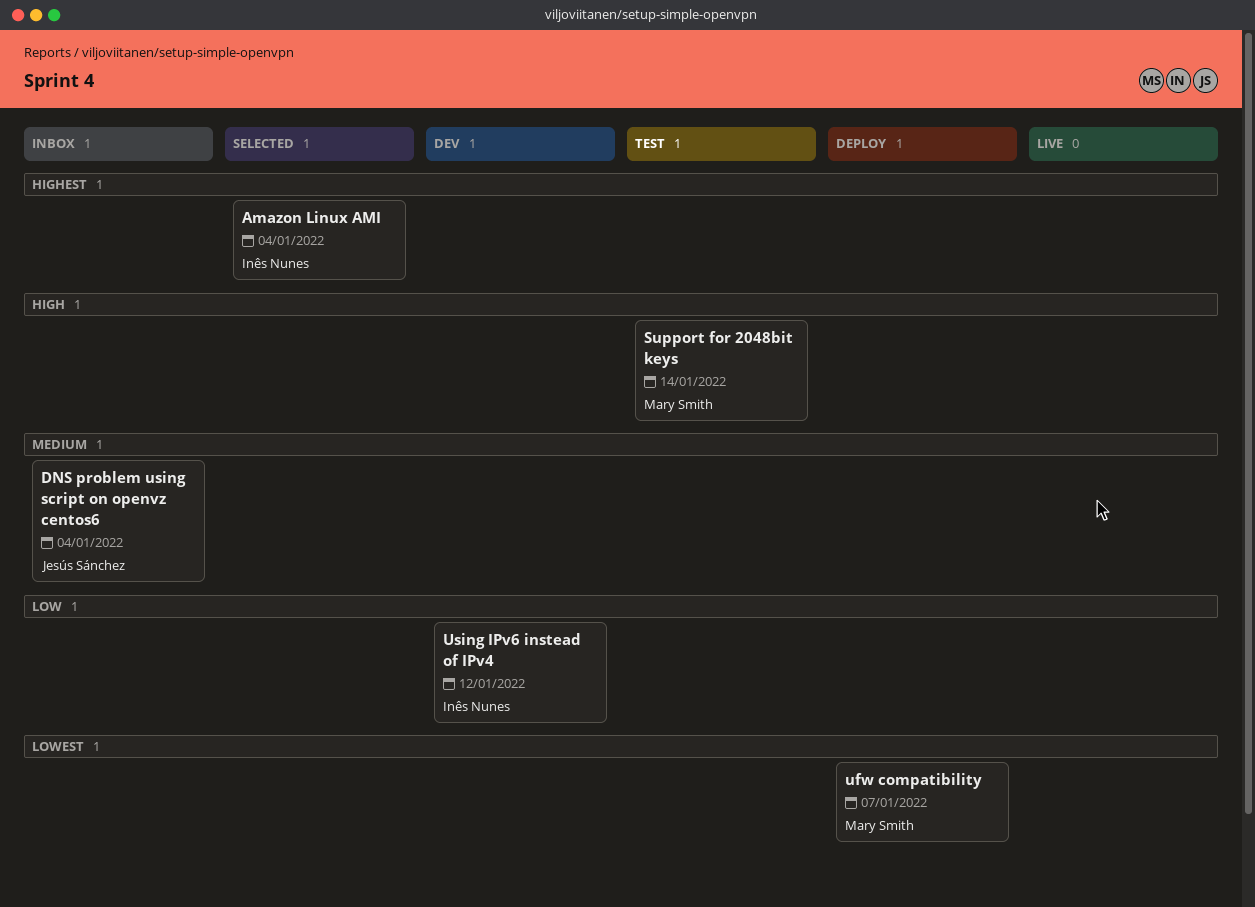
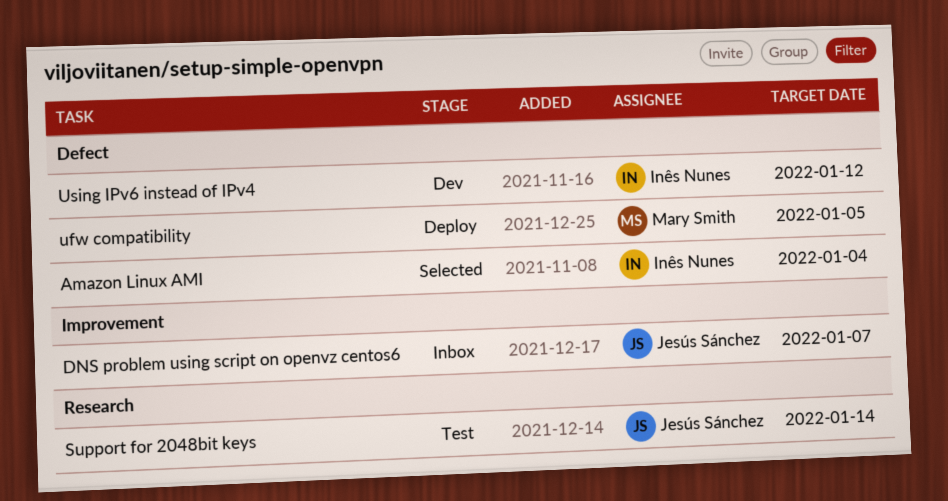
DNS problem using script on openvz centos6, due: Jan 4 -> Jan 7
Support for 2048bit keys, owner: Mary Smith -> Jesús Sánchez
ufw compatibility, due: Jan 7 -> Jan 5

